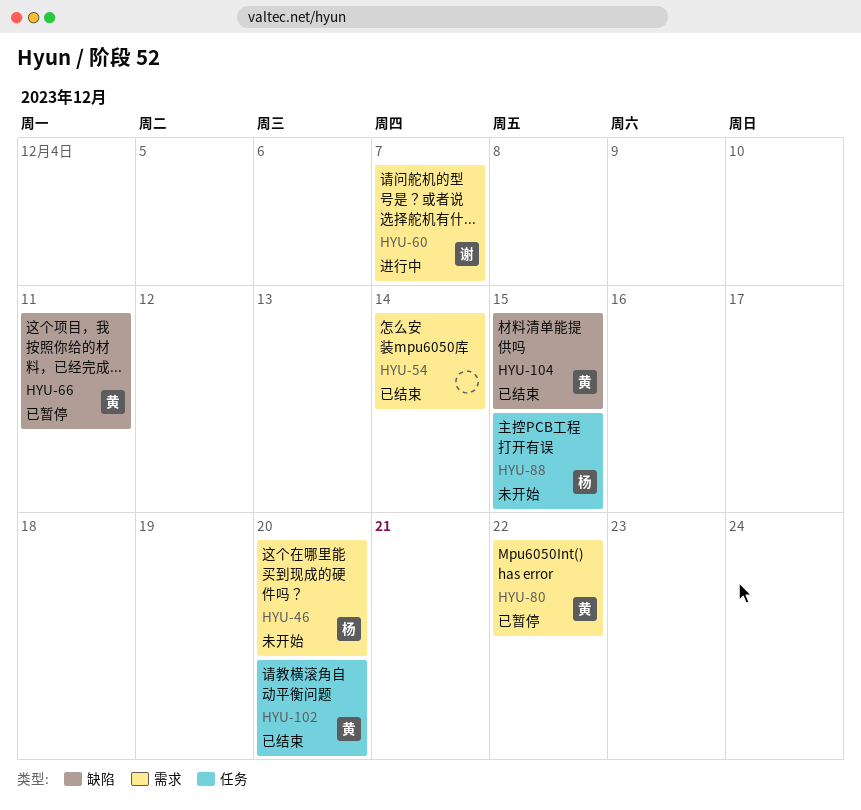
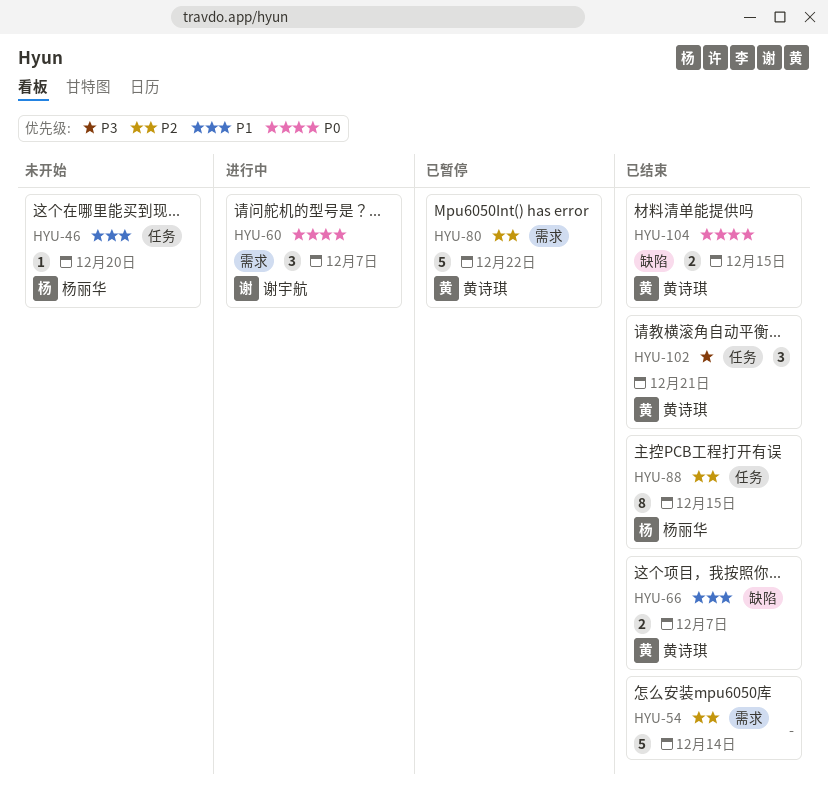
HYU-46, label: 需求 -> 任务
HYU-66, status: 已暂停 -> 已结束
HYU-66, due: Dec 11 -> Dec 7
HYU-88, status: 未开始 -> 已结束
HYU-102, due: Dec 20 -> Dec 21

